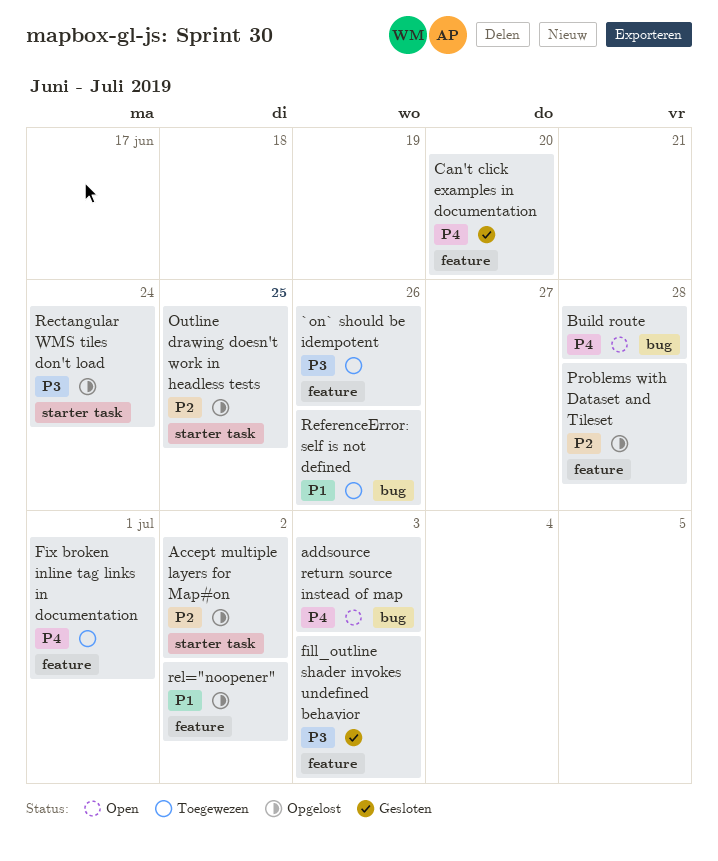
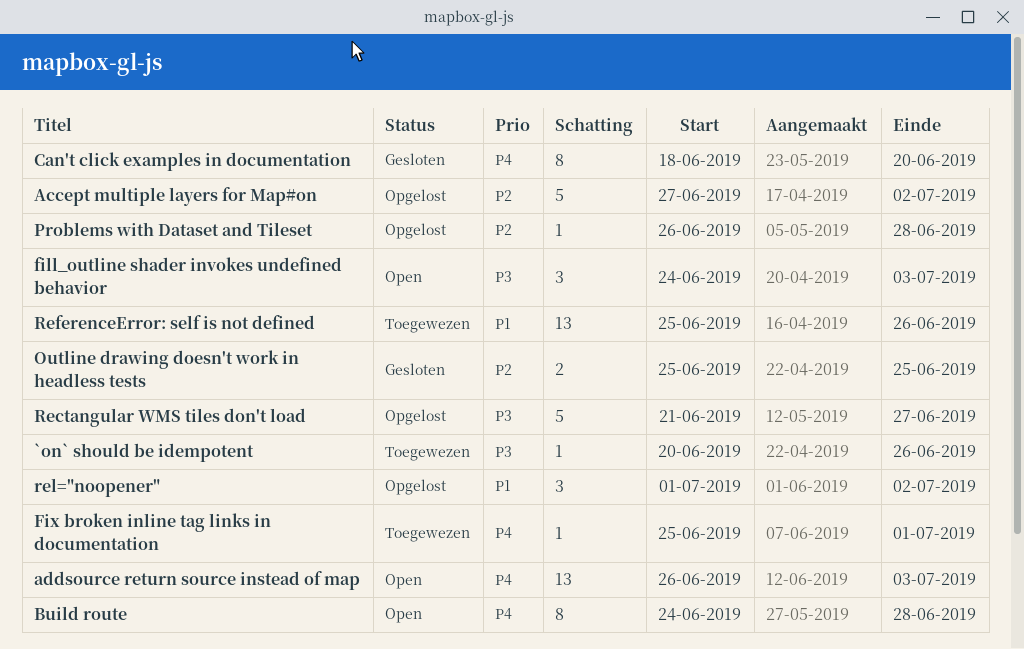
fill_outline shader invokes undefined behavior, status: Gesloten -> Open
Outline drawing doesn't work in headless tests, status: Opgelost -> Gesloten
Rectangular WMS tiles don't load, due: Jun 24 -> Jun 27

